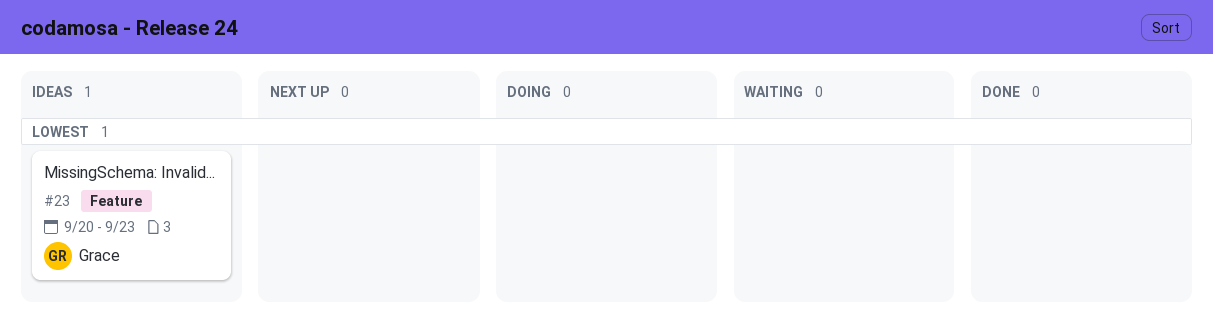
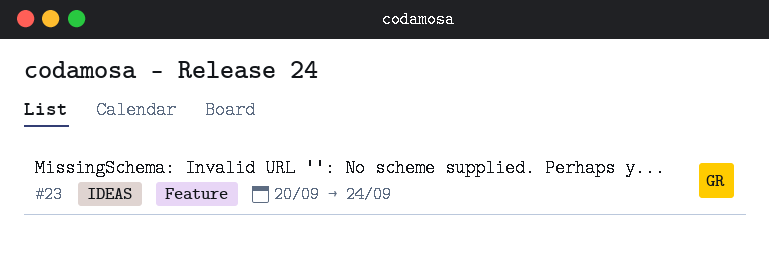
#23, due: Sep 23 -> Sep 24

